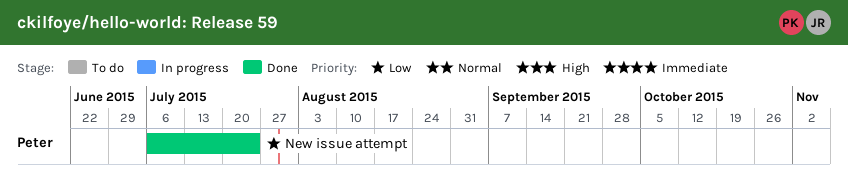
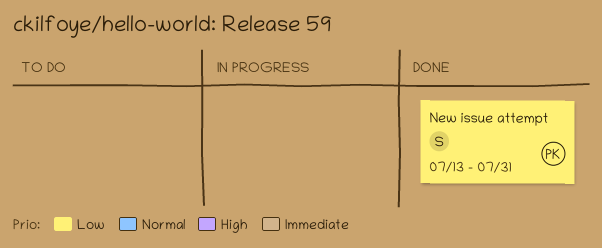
New issue attempt, start: Jul 6 -> Jul 13
New issue attempt, due: Jul 24 -> Jul 31

